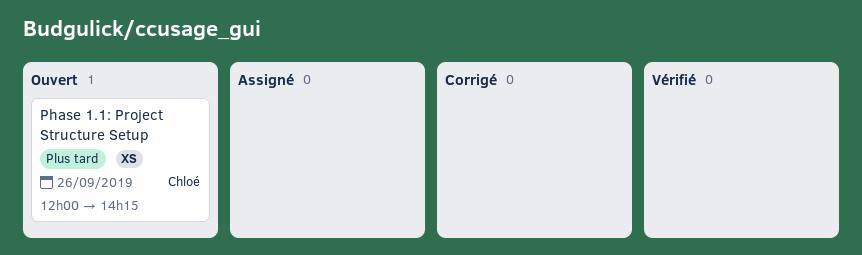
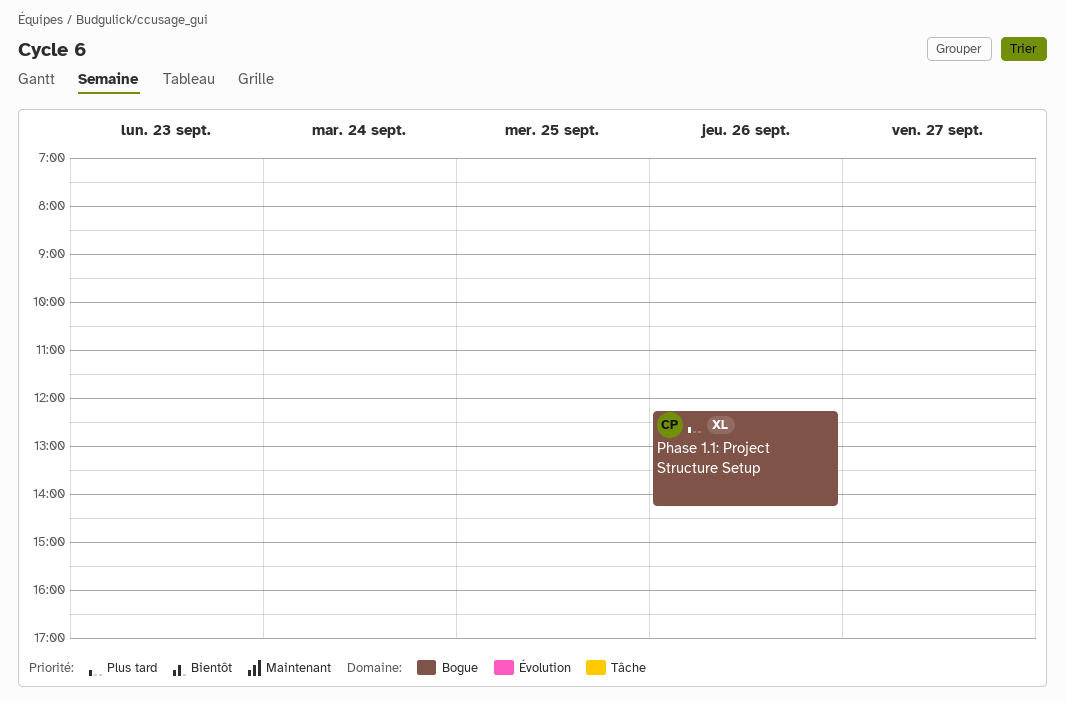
Phase 1.1: Project Structure Setup, estimate: XS -> XL
Phase 1.1: Project Structure Setup, begins: 12:00 -> 12:15

